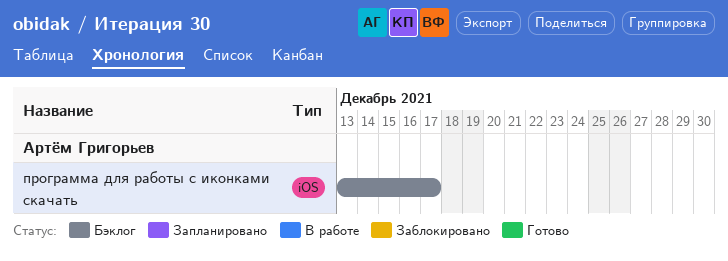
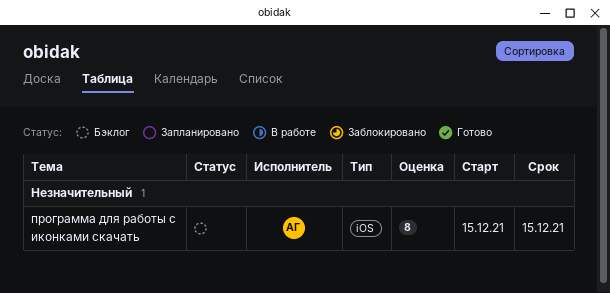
программа для работы с иконками скачать, start: Dec 13 -> Dec 15
программа для работы с иконками скачать, due: Dec 17 -> Dec 15

